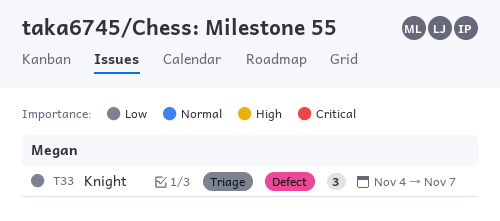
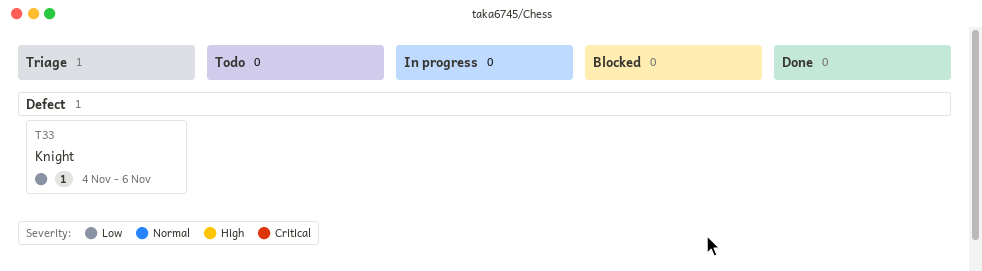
T33, estimate: 3 -> 1
T33, due: Nov 7 -> Nov 6

